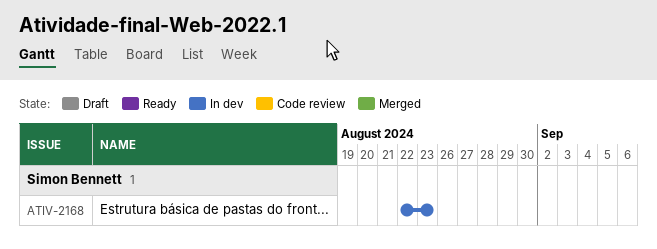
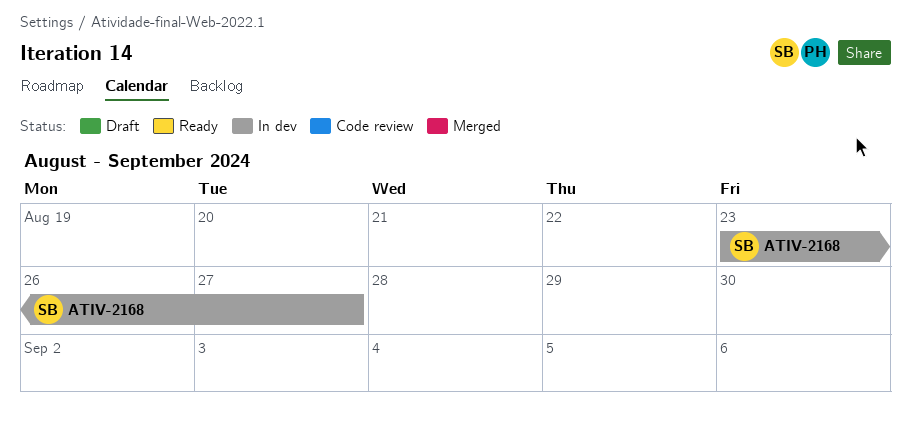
ATIV-2168, start: Aug 22 -> Aug 23
ATIV-2168, due: Aug 23 -> Aug 27

